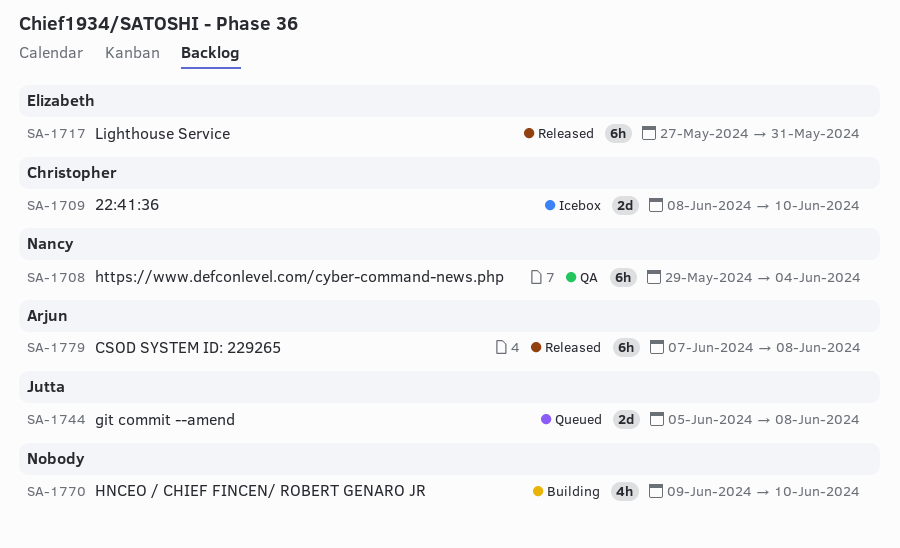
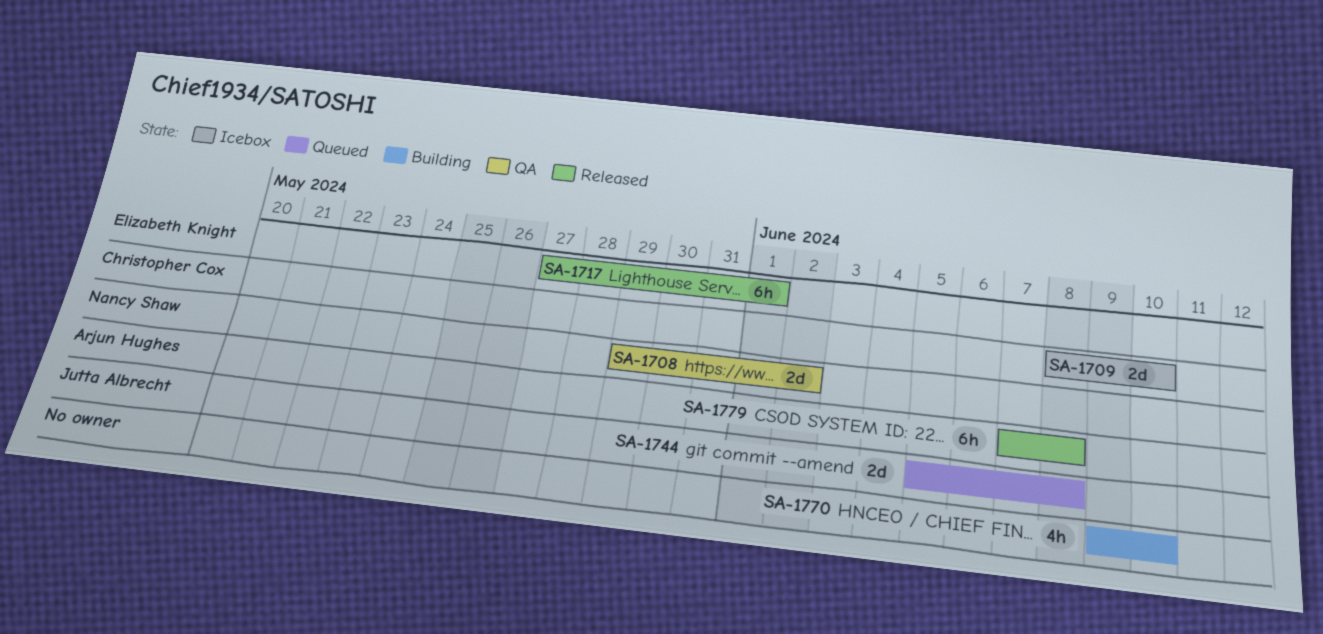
SA-1708, estimate: 6h -> 2d
SA-1708, due: Jun 4 -> Jun 2
SA-1717, due: May 31 -> Jun 1

